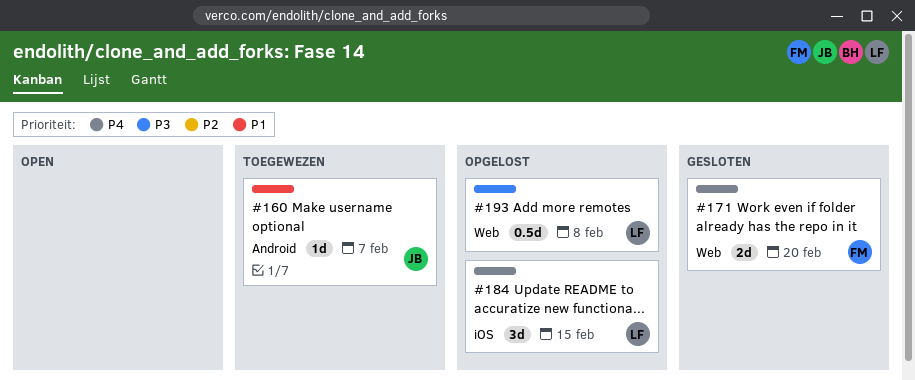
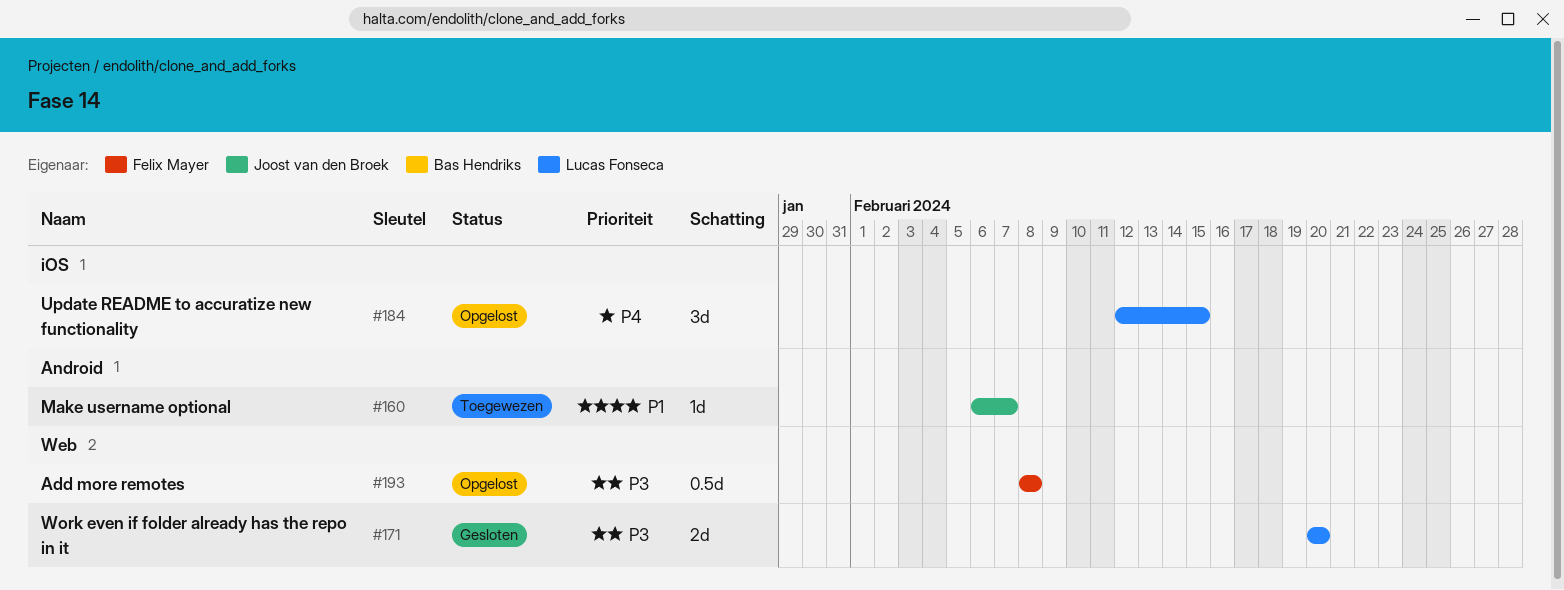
#171, owner: Felix Mayer -> Lucas Fonseca
#171, priority: P4 -> P3
#193, owner: Lucas Fonseca -> Felix Mayer

